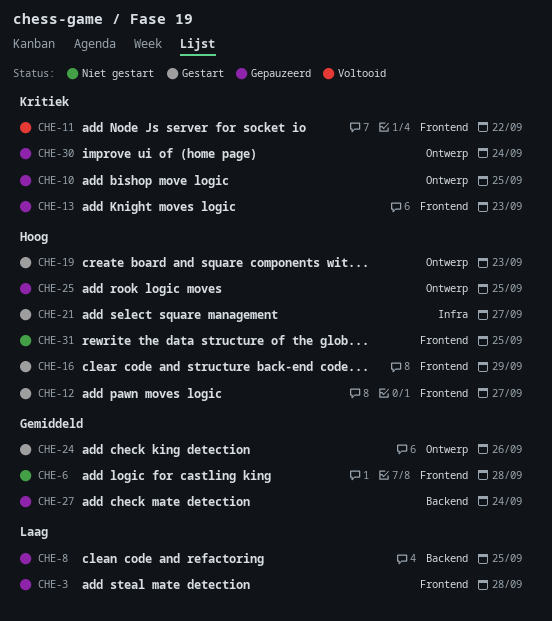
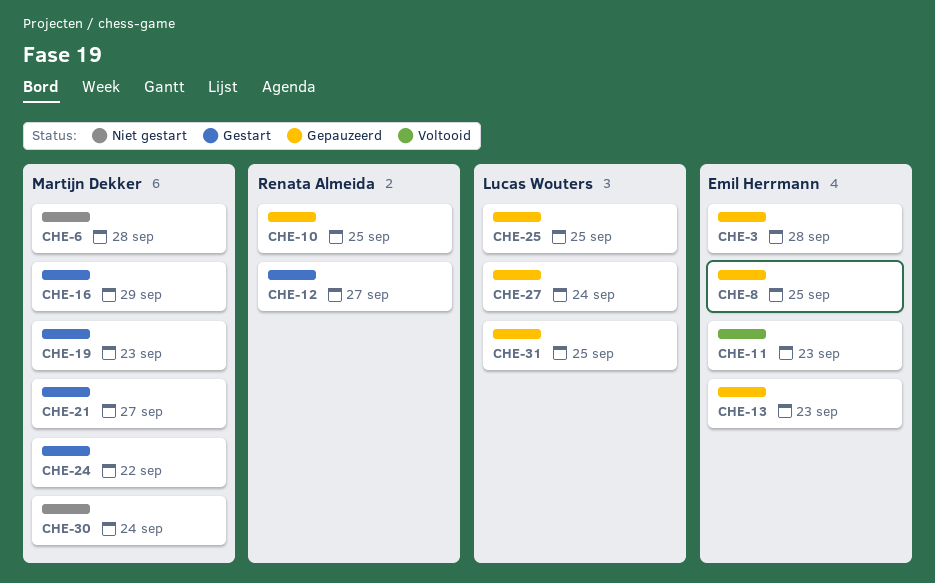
CHE-11, due: Sep 22 -> Sep 23
CHE-24, due: Sep 26 -> Sep 22
CHE-30, status: Gepauzeerd -> Niet gestart
CHE-31, status: Niet gestart -> Gepauzeerd

